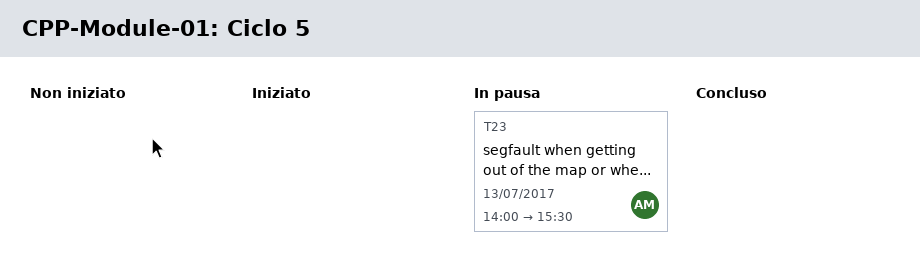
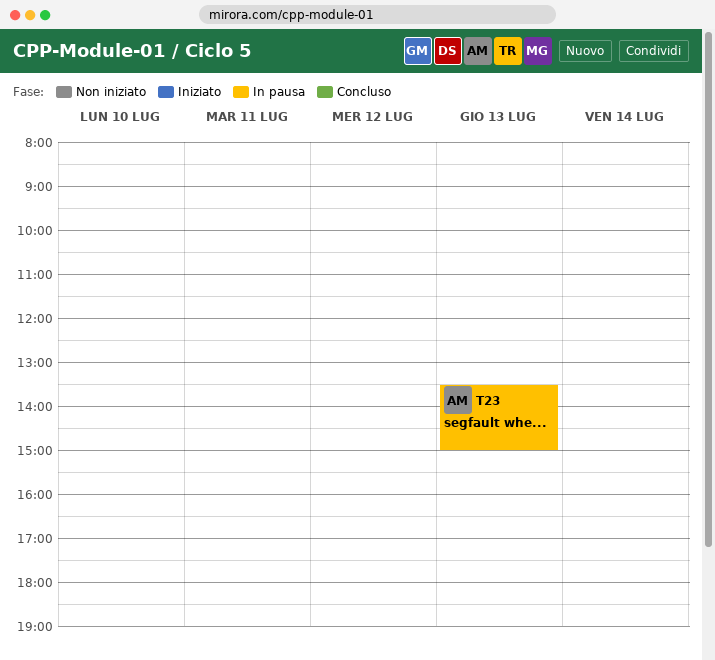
T23, begins: 14:00 -> 13:30
T23, ends: 15:30 -> 15:00

